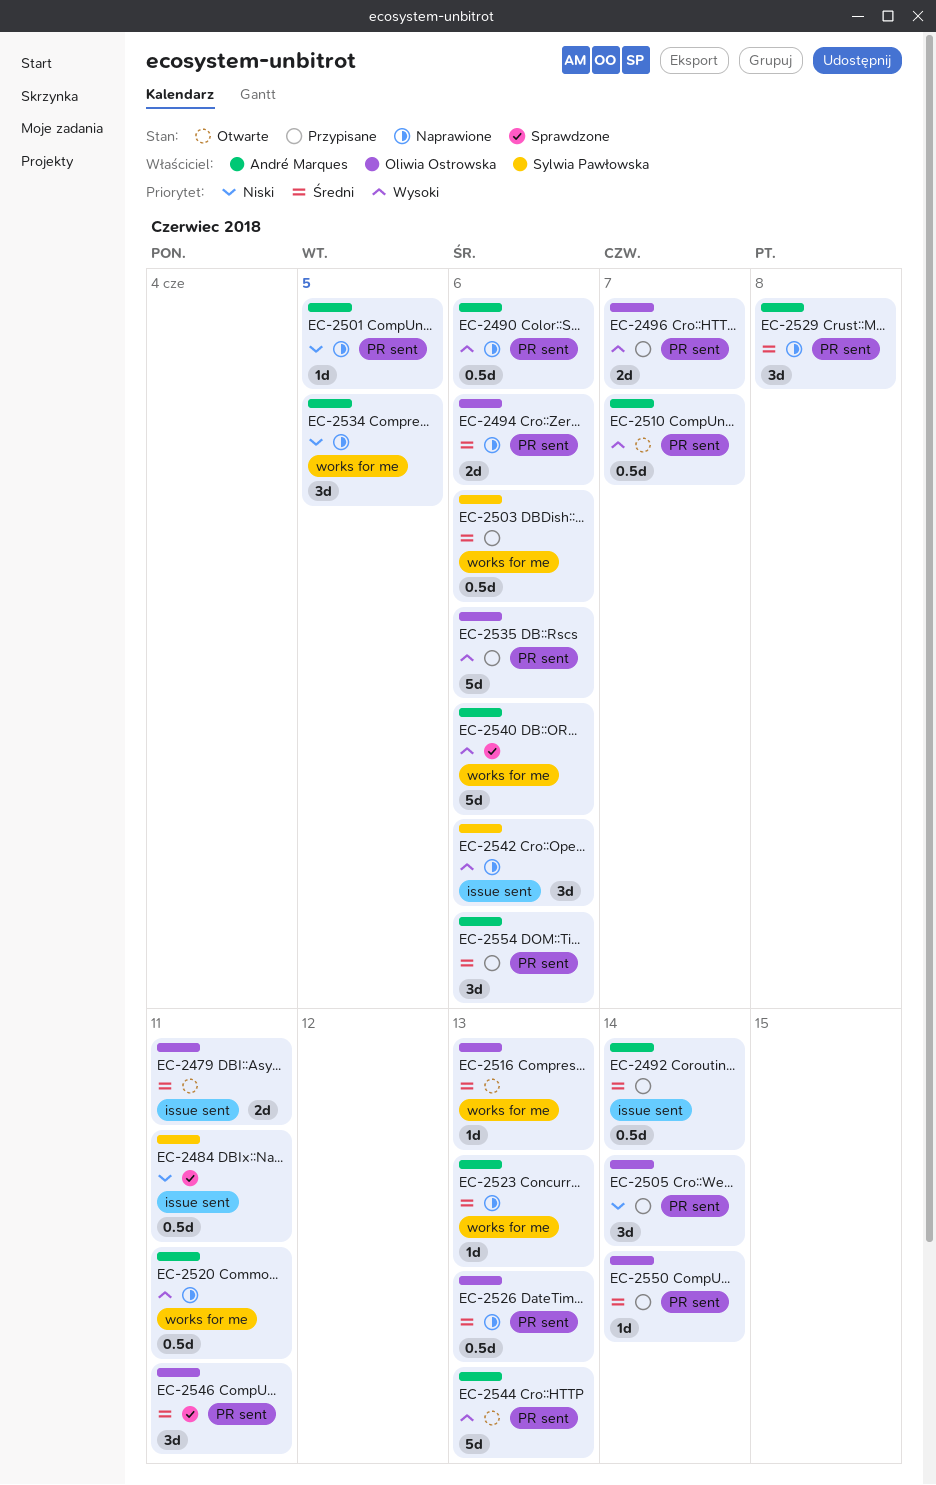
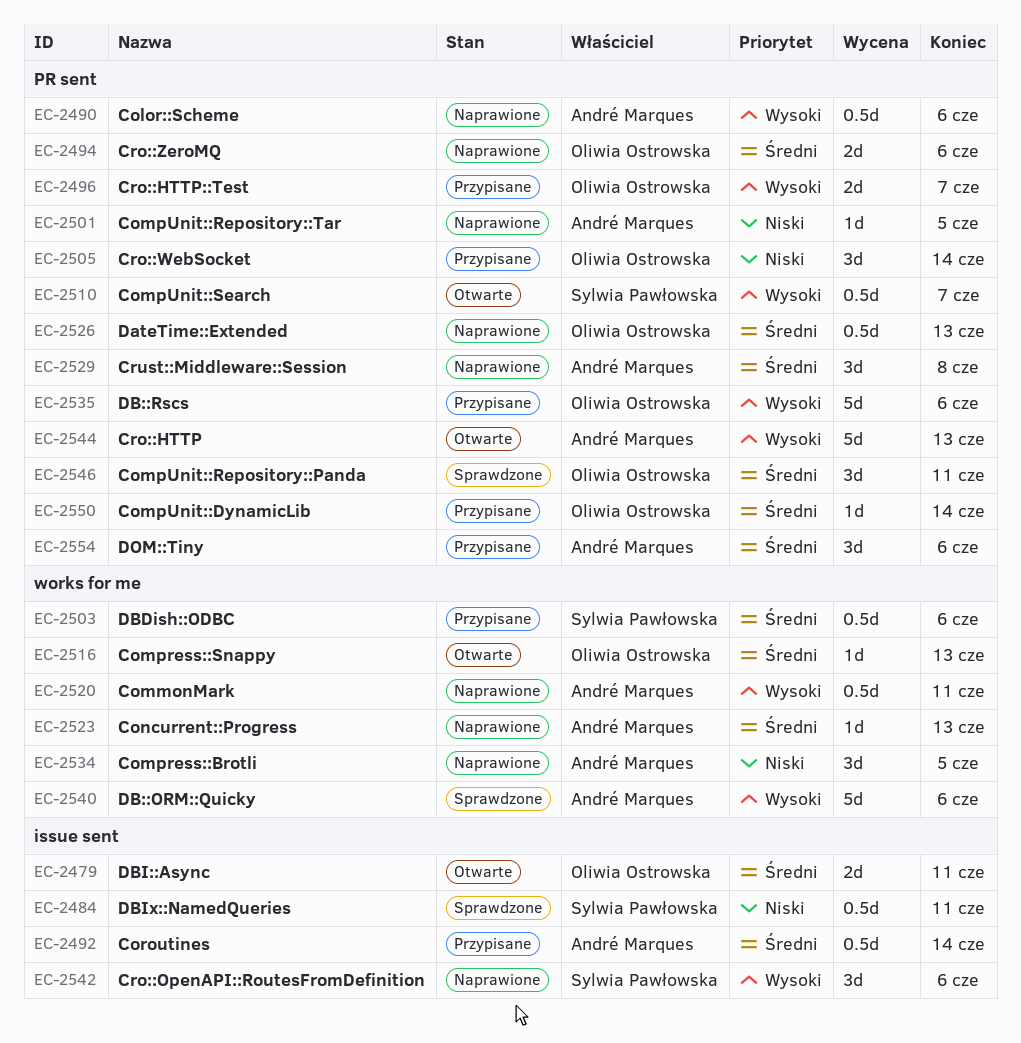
EC-2510, owner: André Marques -> Sylwia Pawłowska

